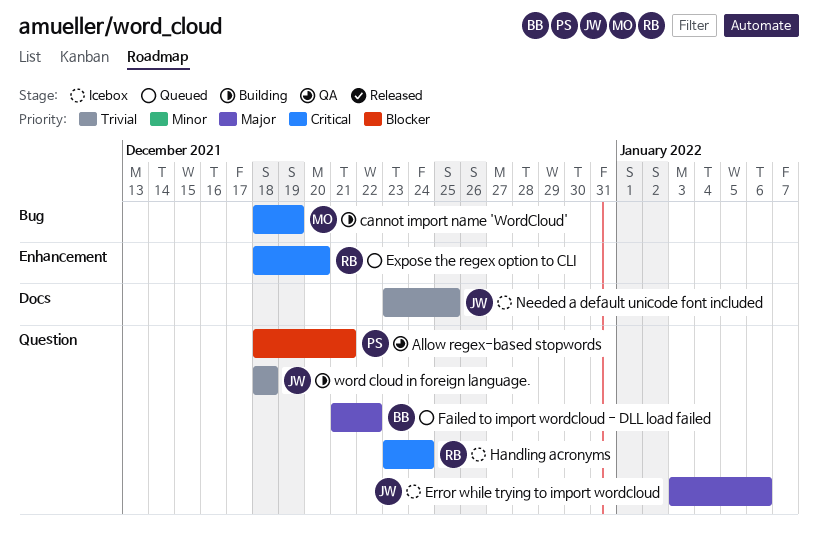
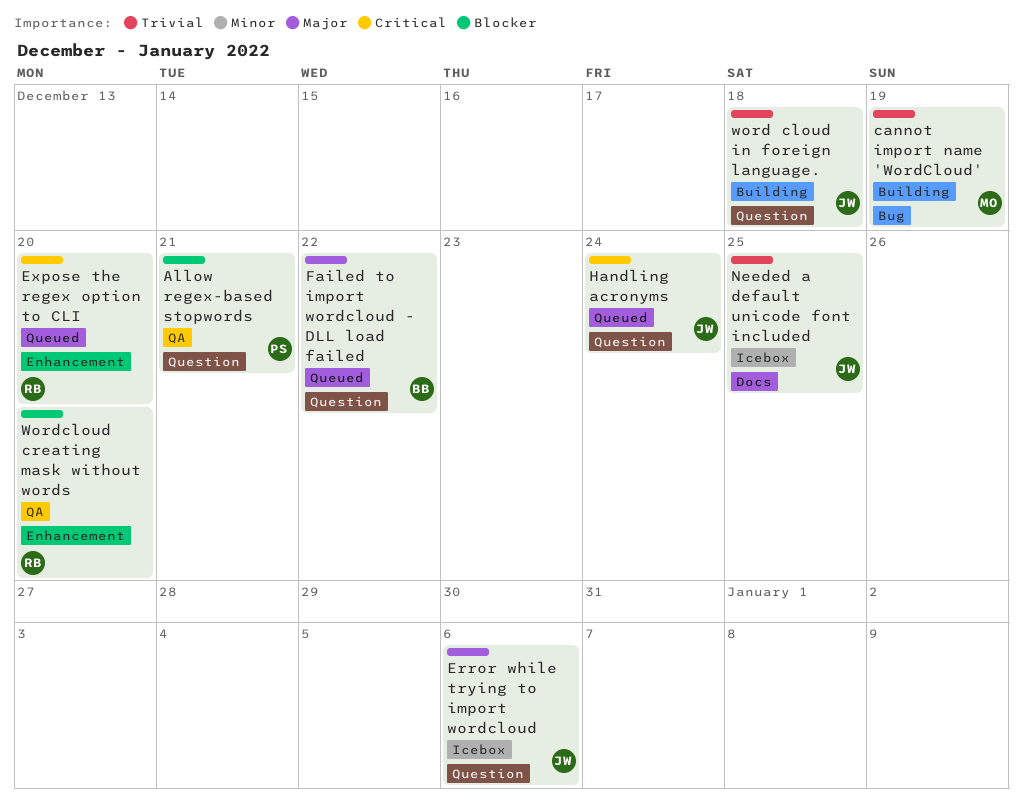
cannot import name 'WordCloud', priority: Critical -> Trivial
Handling acronyms, status: Icebox -> Queued
Handling acronyms, owner: RB -> JW
Wordcloud creating mask without words: none -> present

